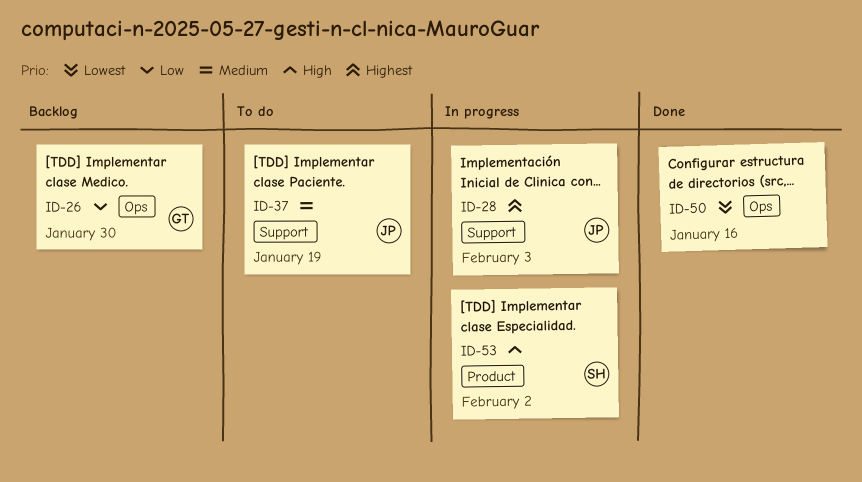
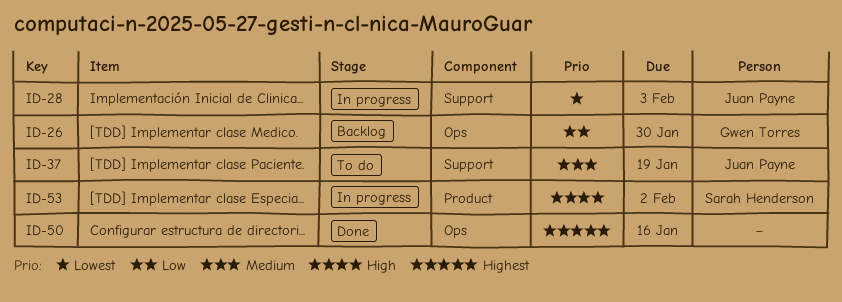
ID-28, priority: Highest -> Lowest
ID-50, priority: Lowest -> Highest

